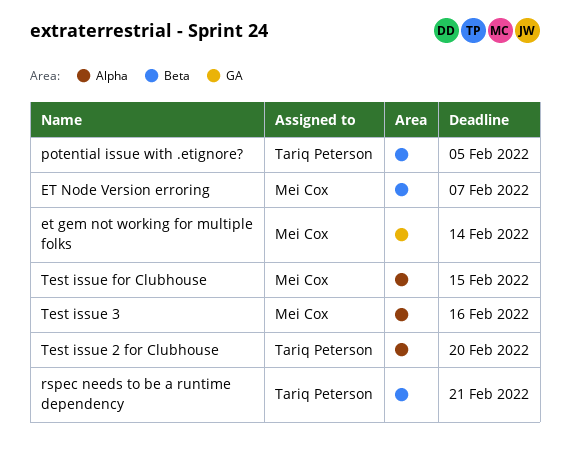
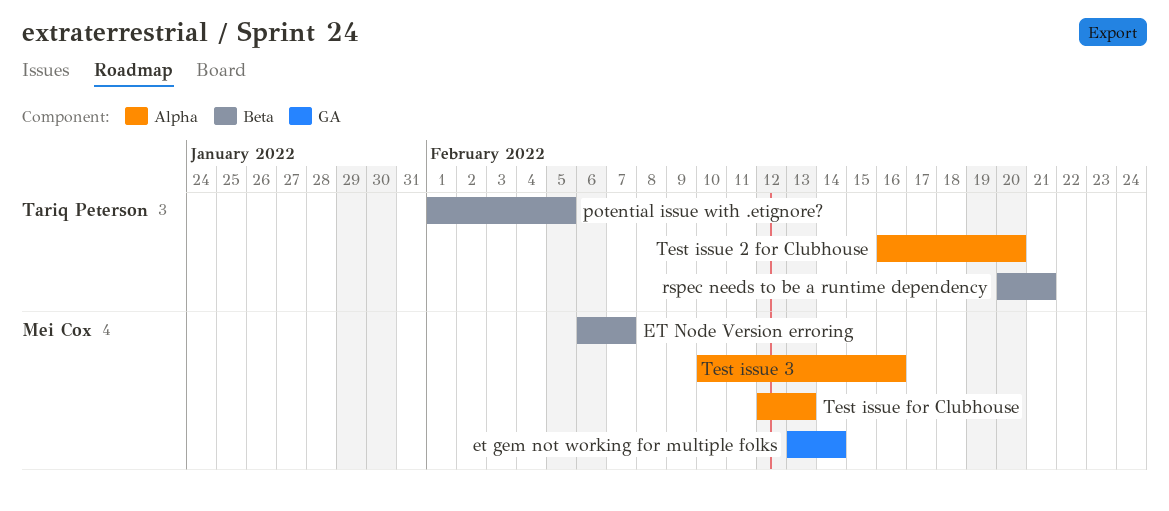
Test issue for Clubhouse, due: Feb 15 -> Feb 13

